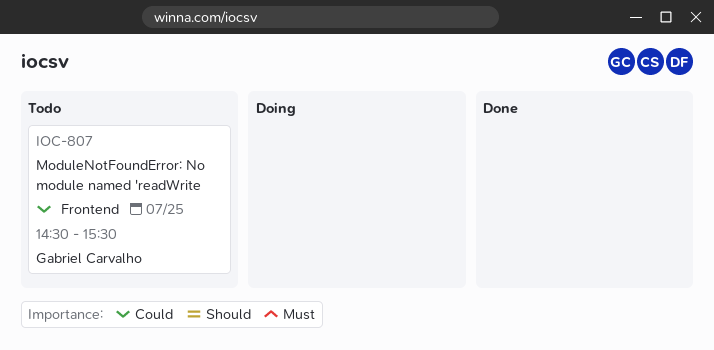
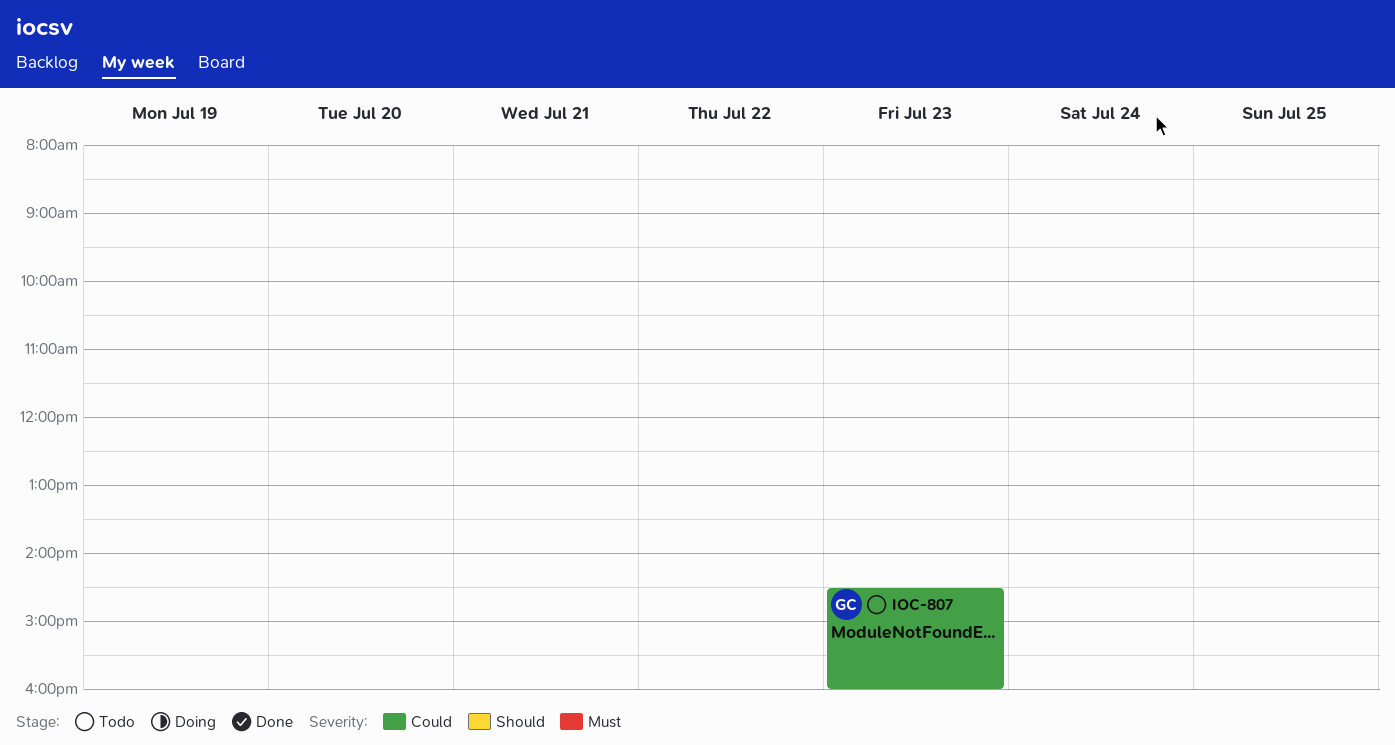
IOC-807, day: Jul 25 -> Jul 23
IOC-807, ends: 15:30 -> 16:00

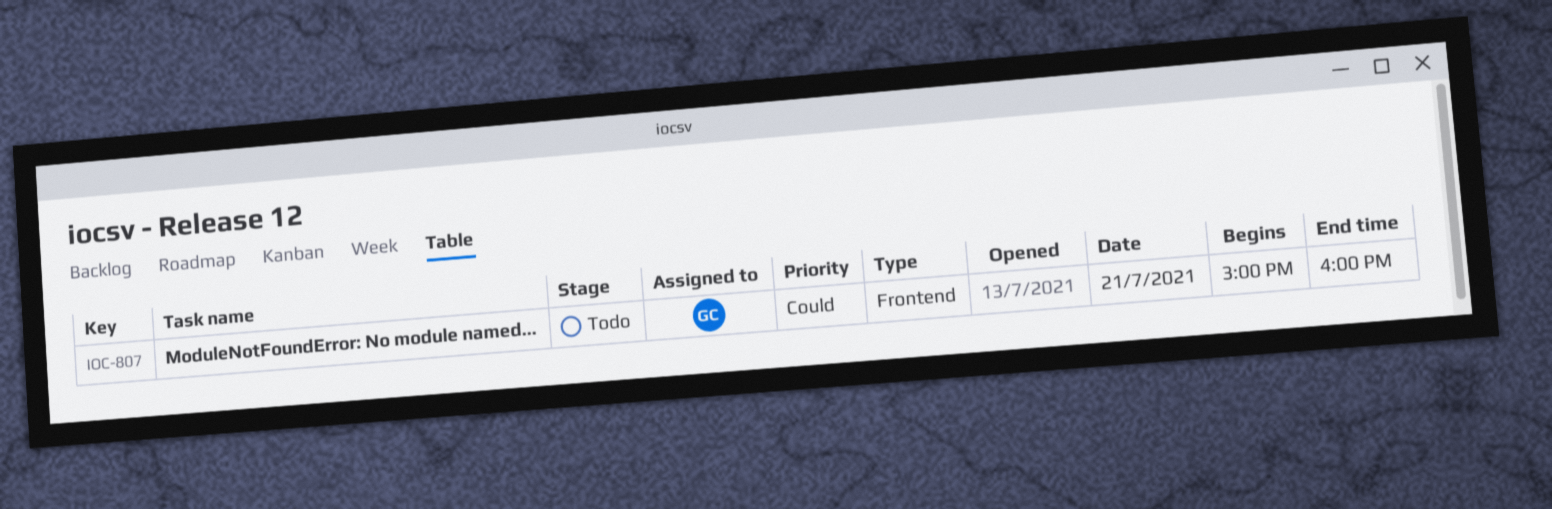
IOC-807, day: Jul 23 -> Jul 21
IOC-807, begins: 14:30 -> 15:00

